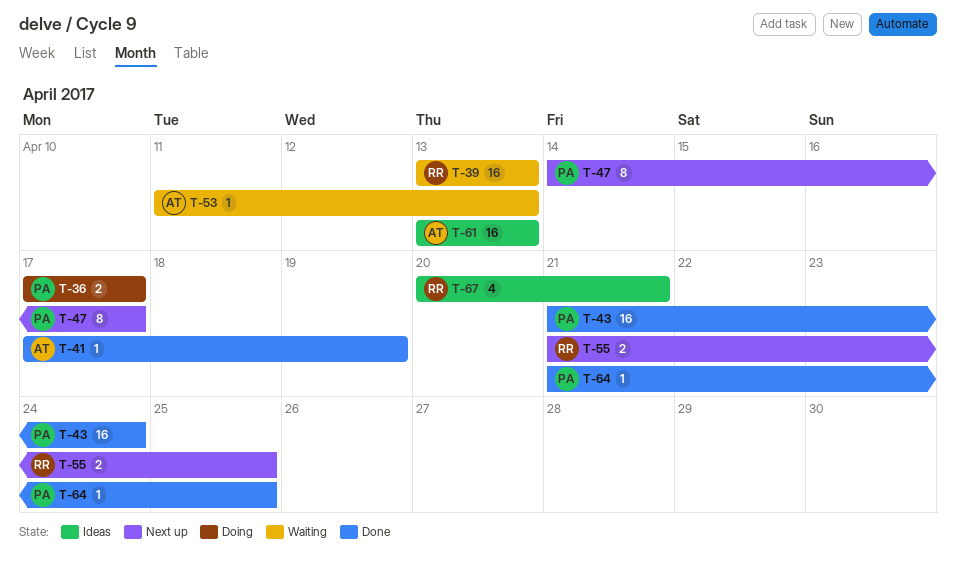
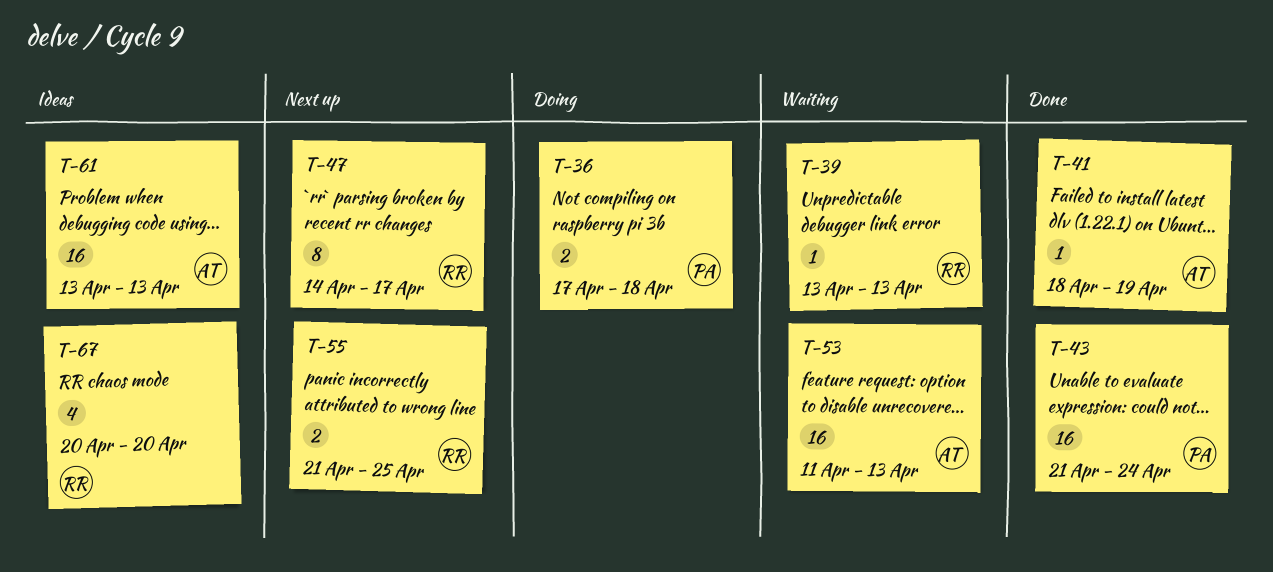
T-36, due: Apr 17 -> Apr 18
T-39, estimate: 16 -> 1
T-41, start: Apr 17 -> Apr 18
T-47, owner: PA -> RR
T-53, estimate: 1 -> 16
T-64: present -> none
T-67, due: Apr 21 -> Apr 20

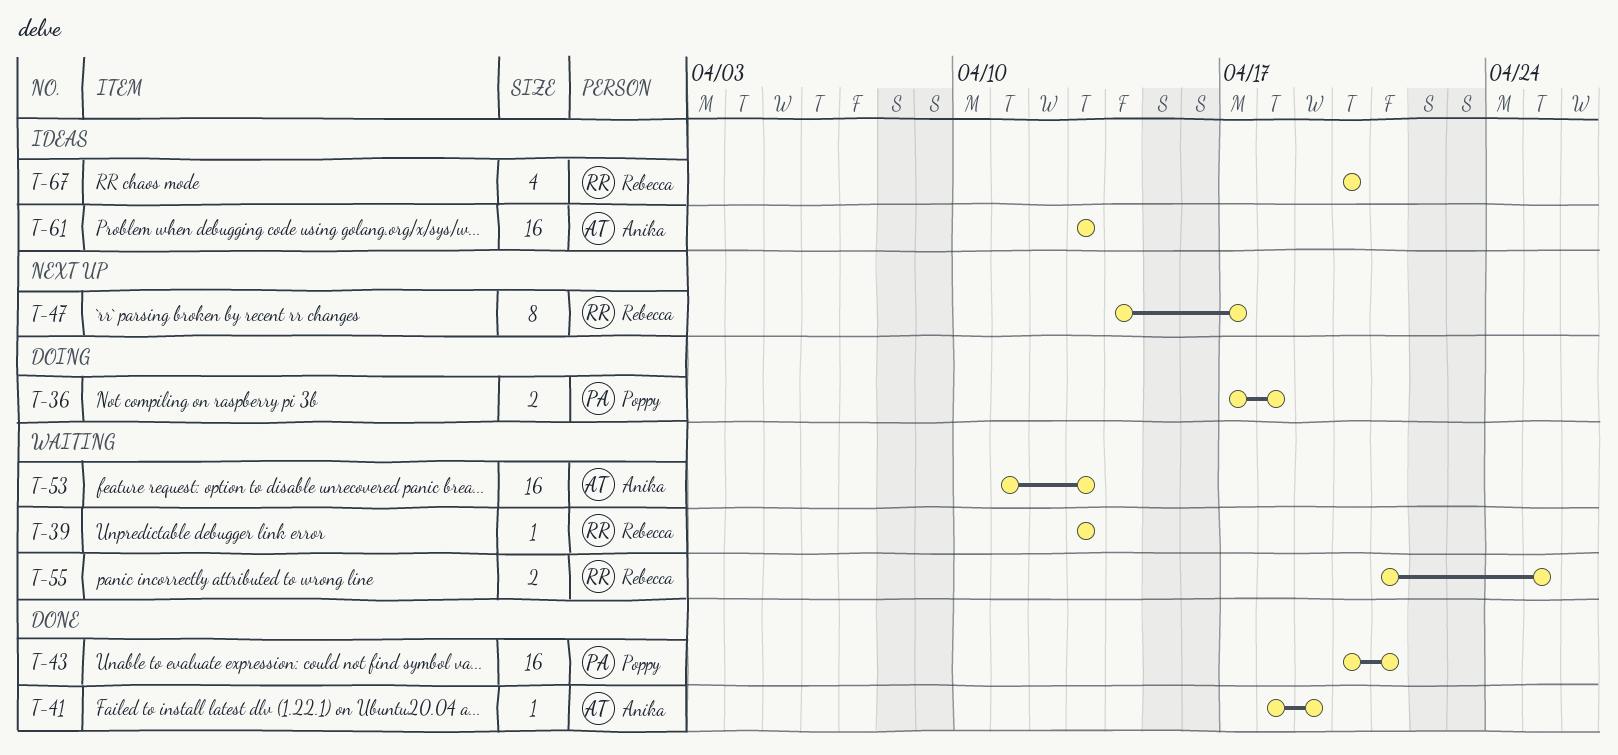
T-43, start: Apr 21 -> Apr 20
T-43, due: Apr 24 -> Apr 21
T-55, status: Next up -> Waiting

